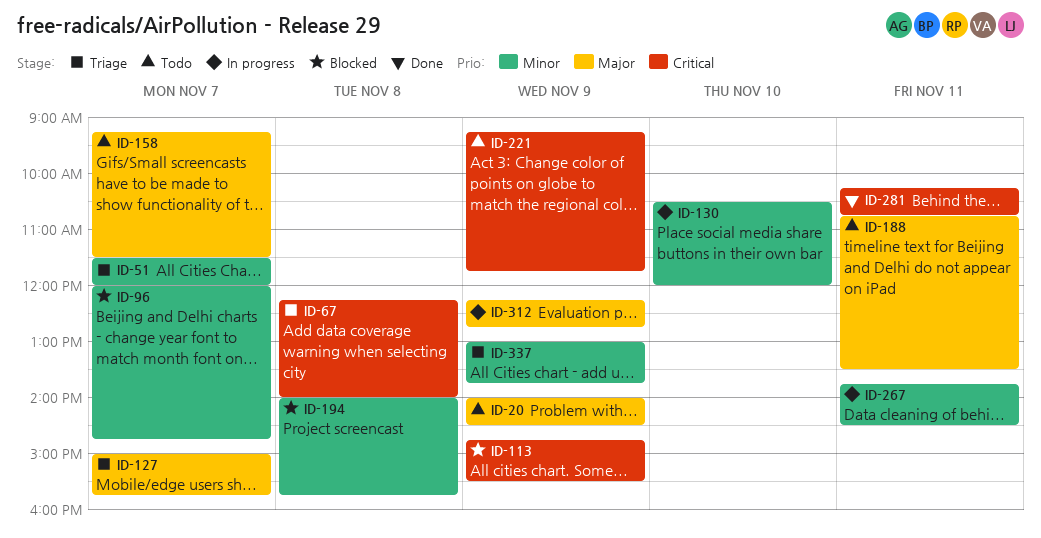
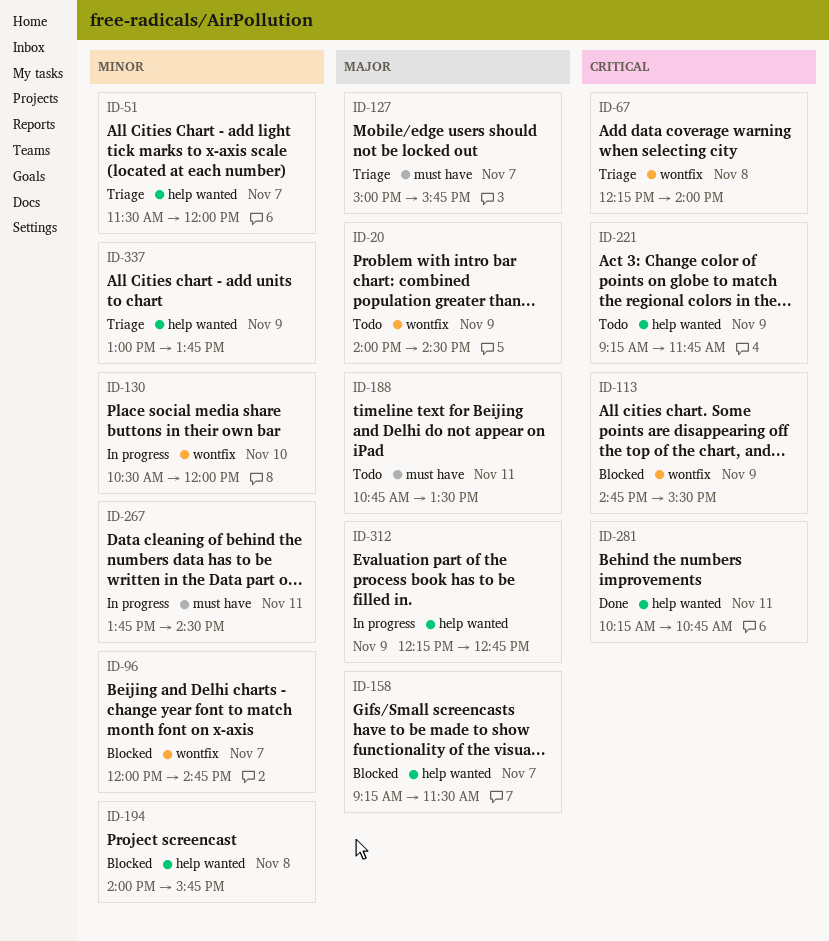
ID-158, status: Todo -> Blocked

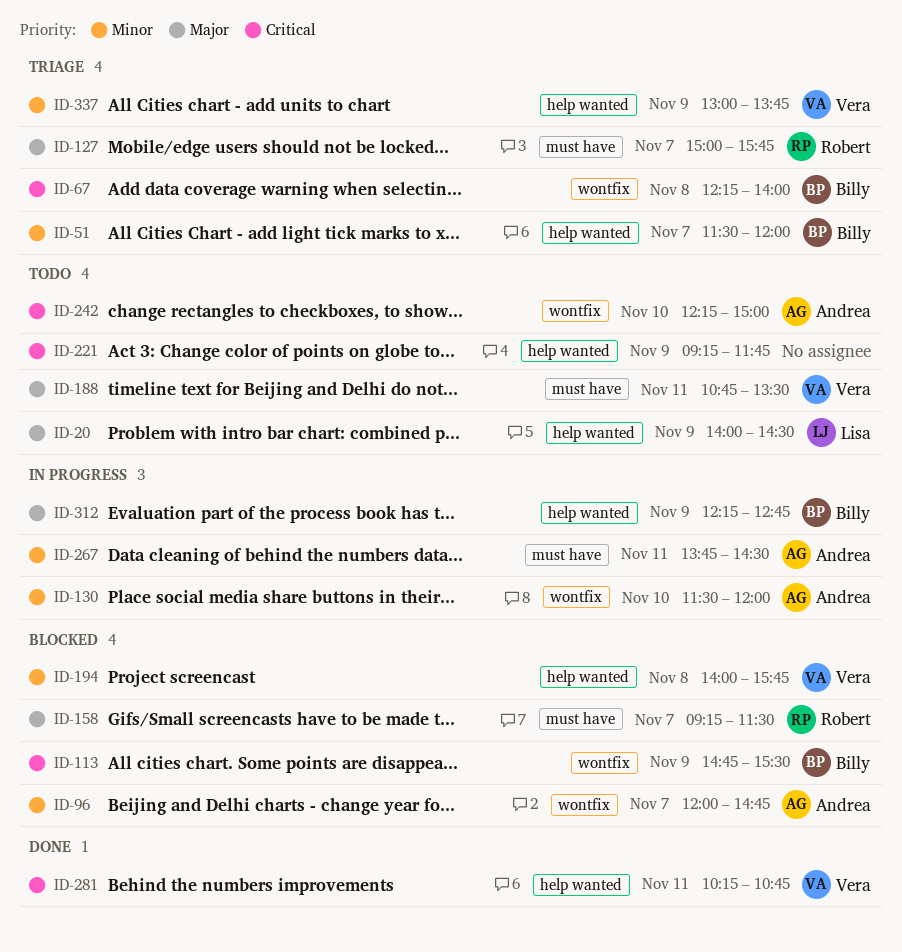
ID-20, label: wontfix -> help wanted
ID-130, begins: 10:30 -> 11:30
ID-158, label: help wanted -> must have
ID-242: none -> present

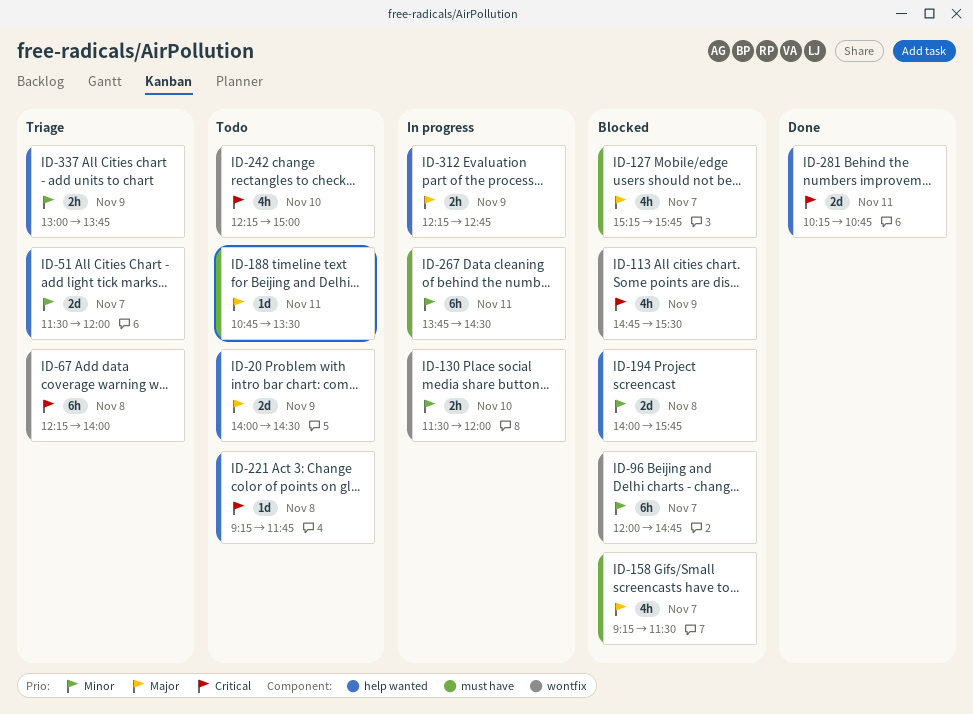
ID-127, status: Triage -> Blocked
ID-127, begins: 15:00 -> 15:15
ID-221, day: Nov 9 -> Nov 8

